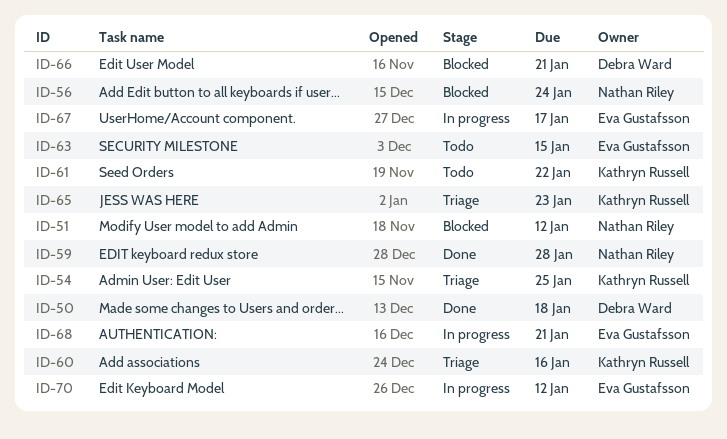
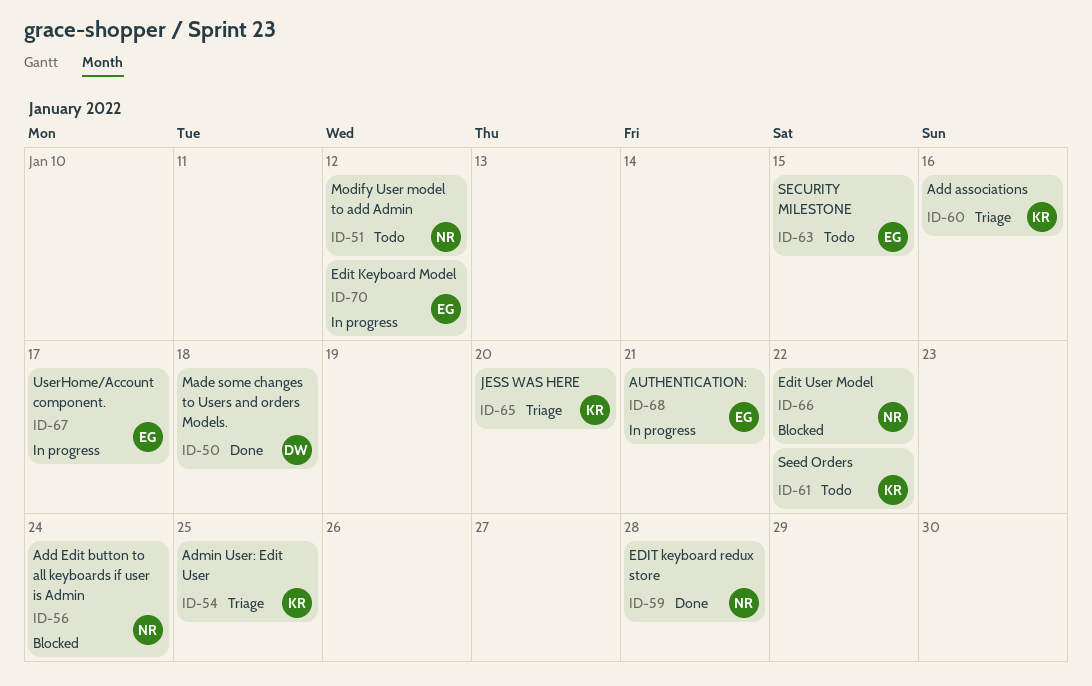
ID-51, status: Blocked -> Todo
ID-65, due: Jan 23 -> Jan 20
ID-66, owner: Debra Ward -> Nathan Riley
ID-66, due: Jan 21 -> Jan 22

